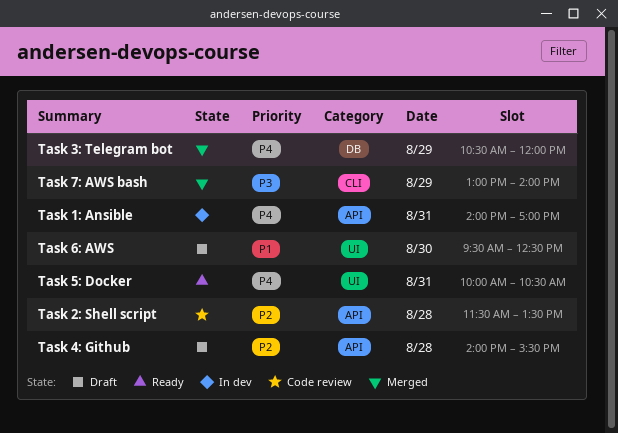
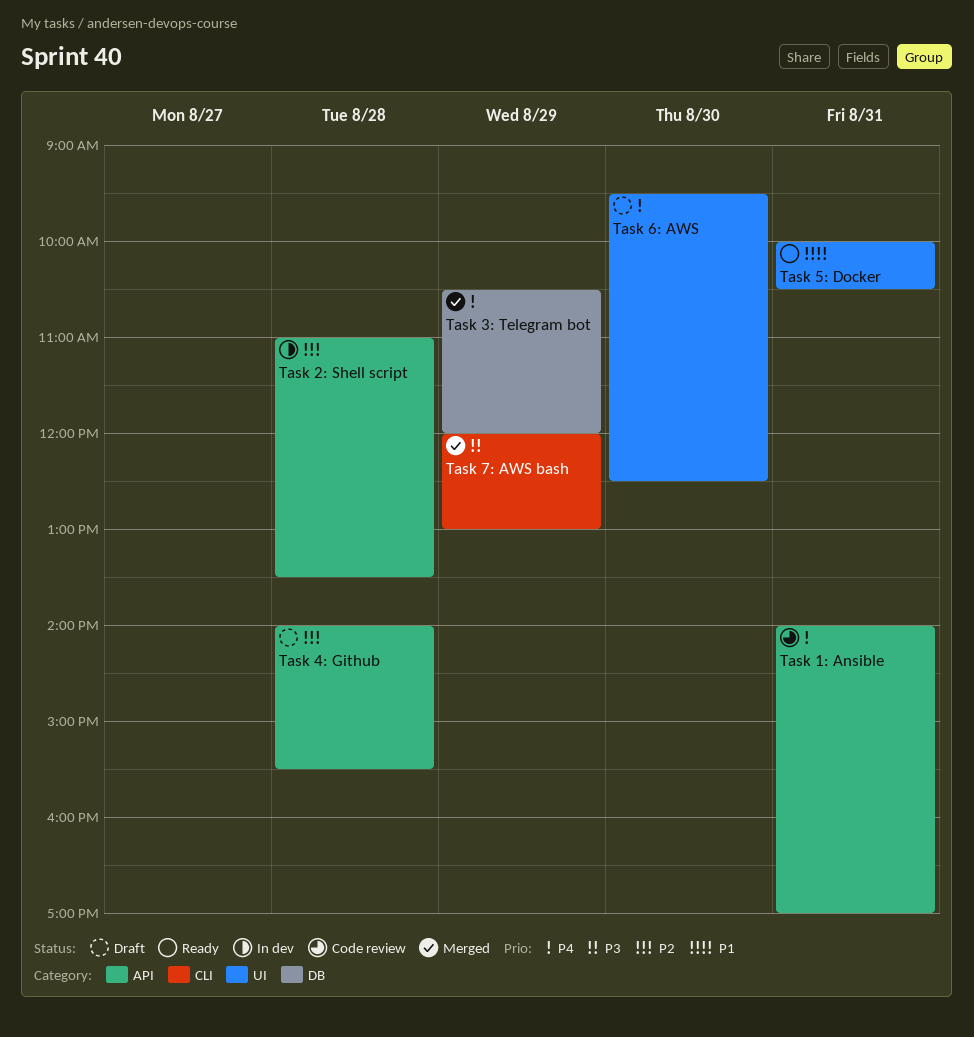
Task 1: Ansible, status: In dev -> Code review
Task 2: Shell script, status: Code review -> In dev
Task 2: Shell script, begins: 11:30 -> 11:00
Task 5: Docker, priority: P4 -> P1
Task 6: AWS, priority: P1 -> P4
Task 7: AWS bash, begins: 13:00 -> 12:00
Task 7: AWS bash, ends: 14:00 -> 13:00

